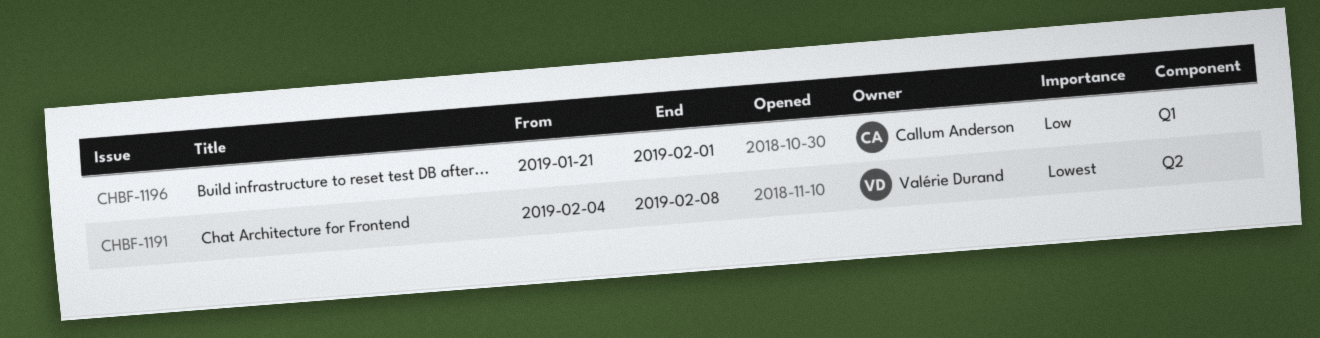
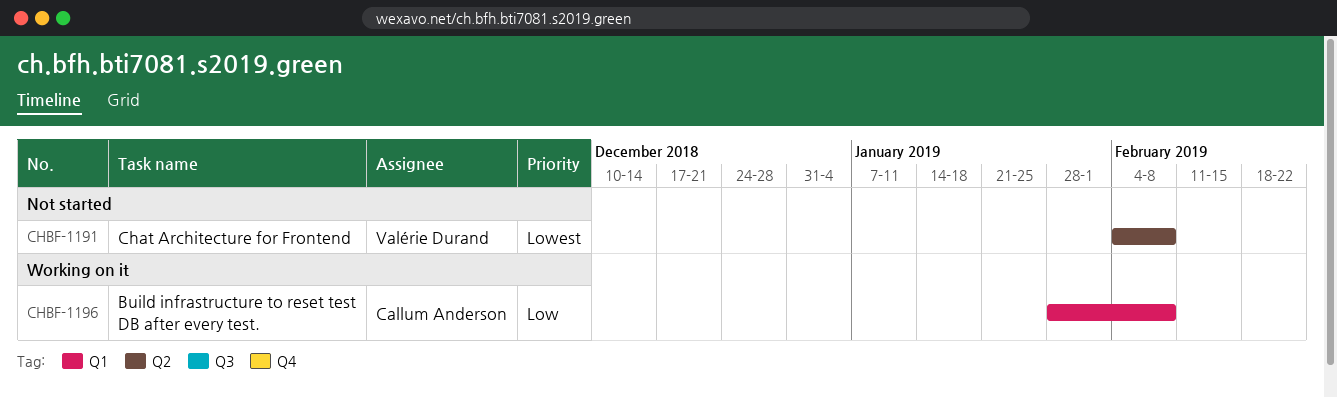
CHBF-1196, start: Jan 21 -> Jan 28
CHBF-1196, due: Feb 1 -> Feb 8

